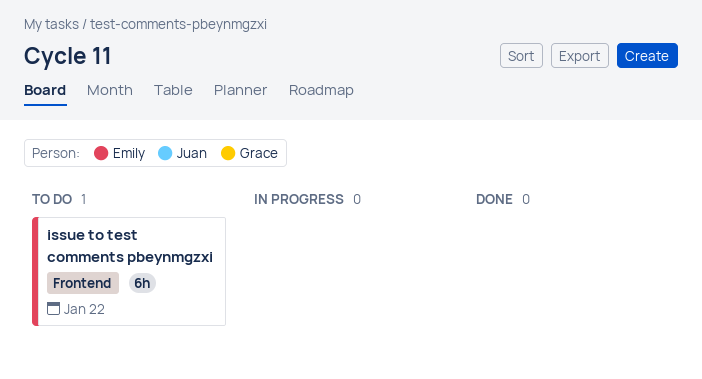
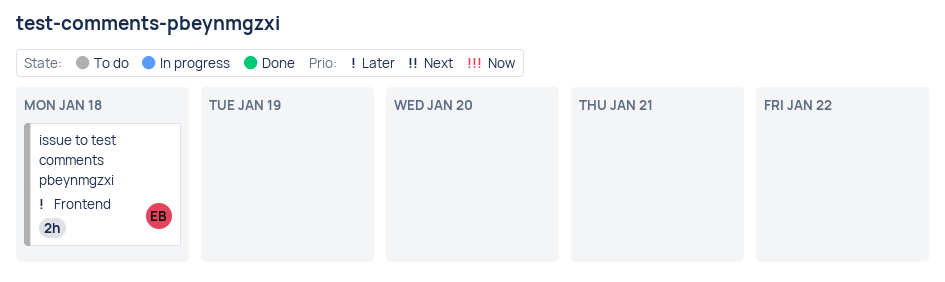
issue to test comments pbeynmgzxi, estimate: 6h -> 2h
issue to test comments pbeynmgzxi, due: Jan 22 -> Jan 18

